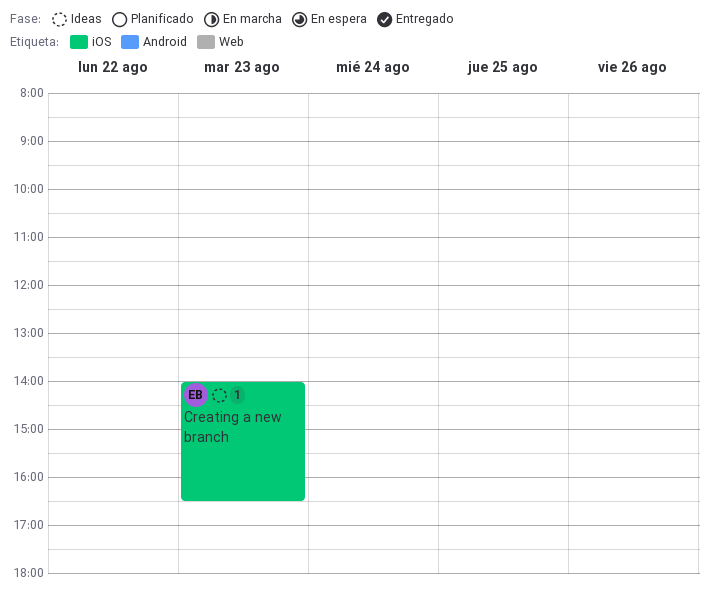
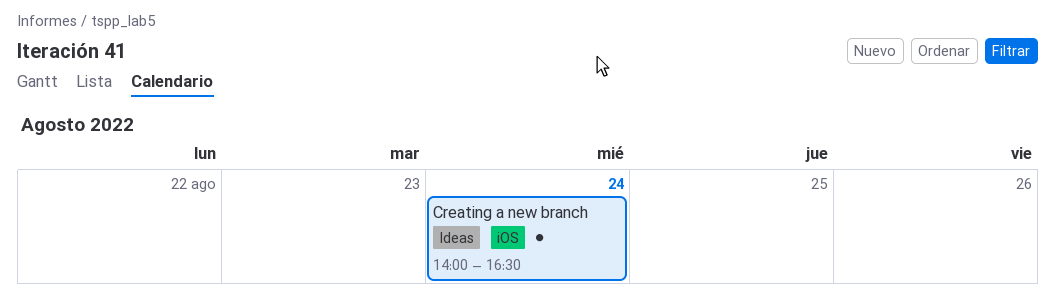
Creating a new branch, day: Aug 23 -> Aug 24

